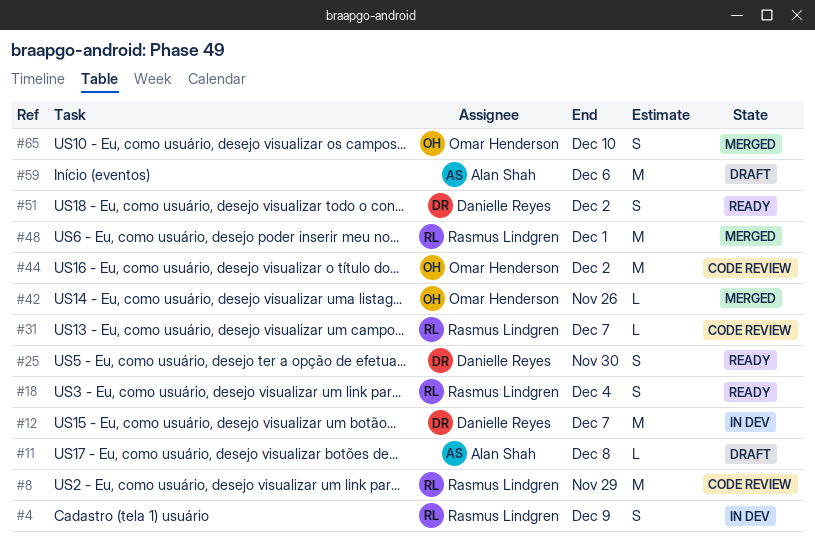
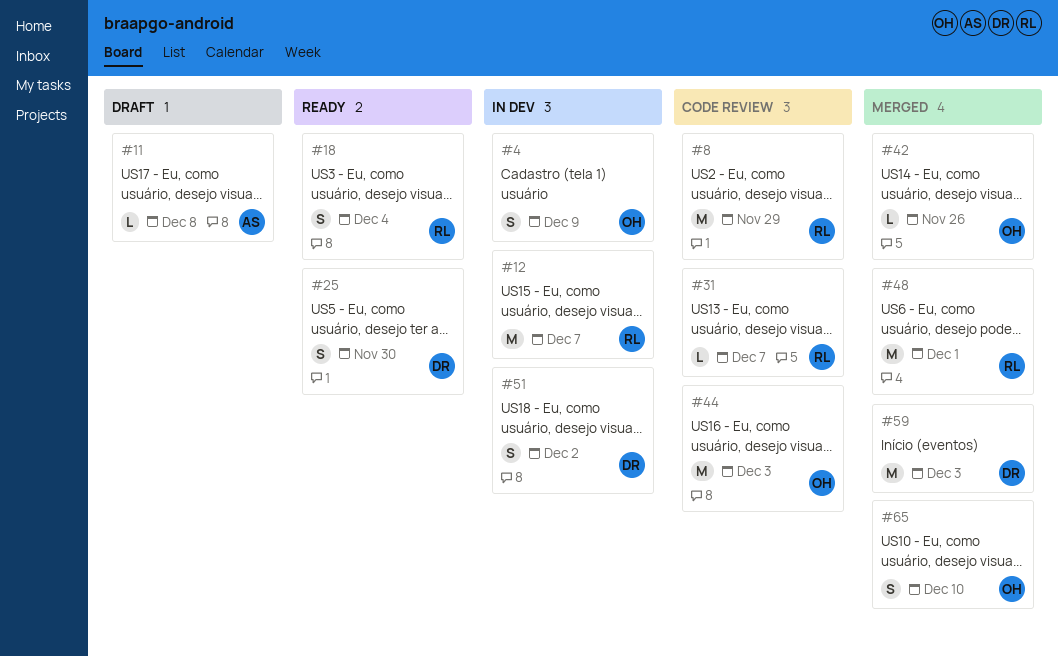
#4, owner: Rasmus Lindgren -> Omar Henderson
#12, owner: Danielle Reyes -> Rasmus Lindgren
#44, due: Dec 2 -> Dec 3
#51, status: Ready -> In dev
#59, status: Draft -> Merged
#59, owner: Alan Shah -> Danielle Reyes
#59, due: Dec 6 -> Dec 3

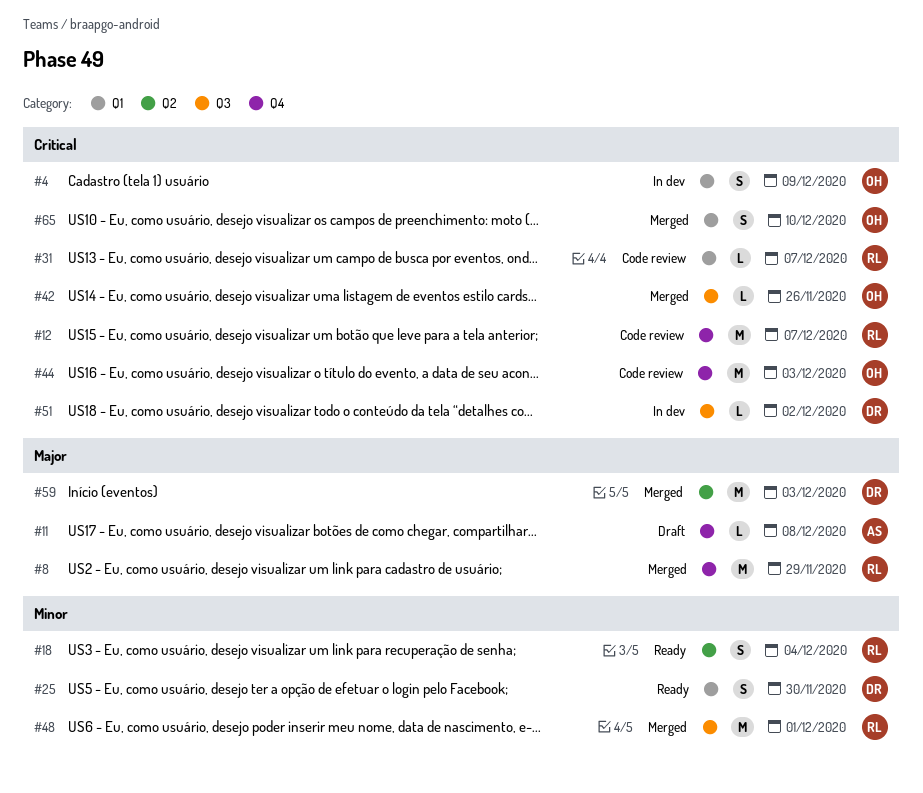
#8, status: Code review -> Merged
#12, status: In dev -> Code review
#51, estimate: S -> L

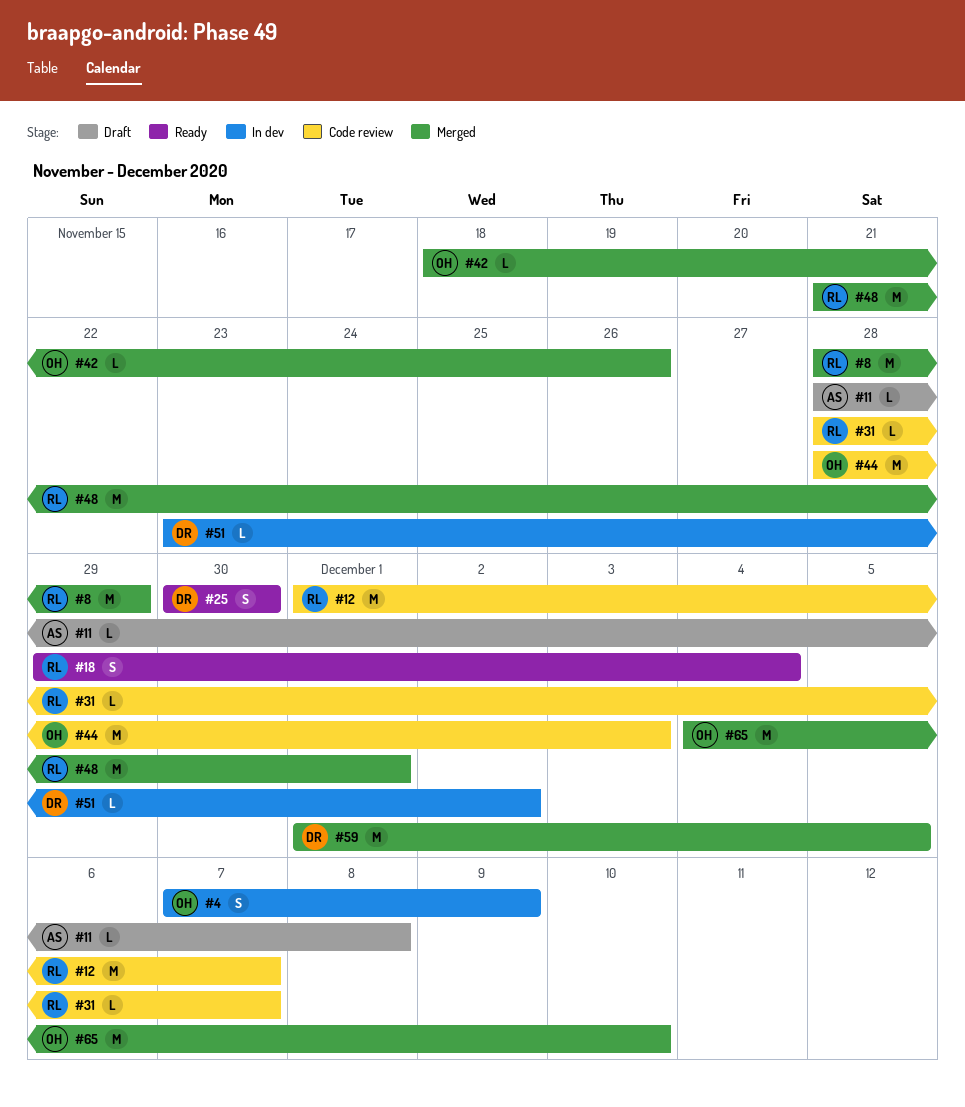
#59, due: Dec 3 -> Dec 5
#65, estimate: S -> M

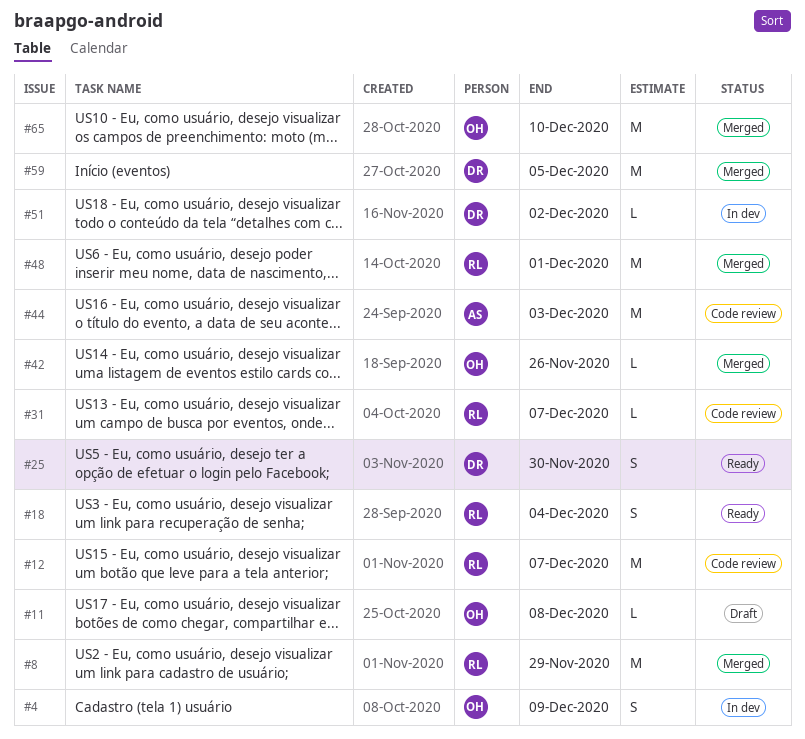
#11, owner: AS -> OH
#44, owner: OH -> AS

